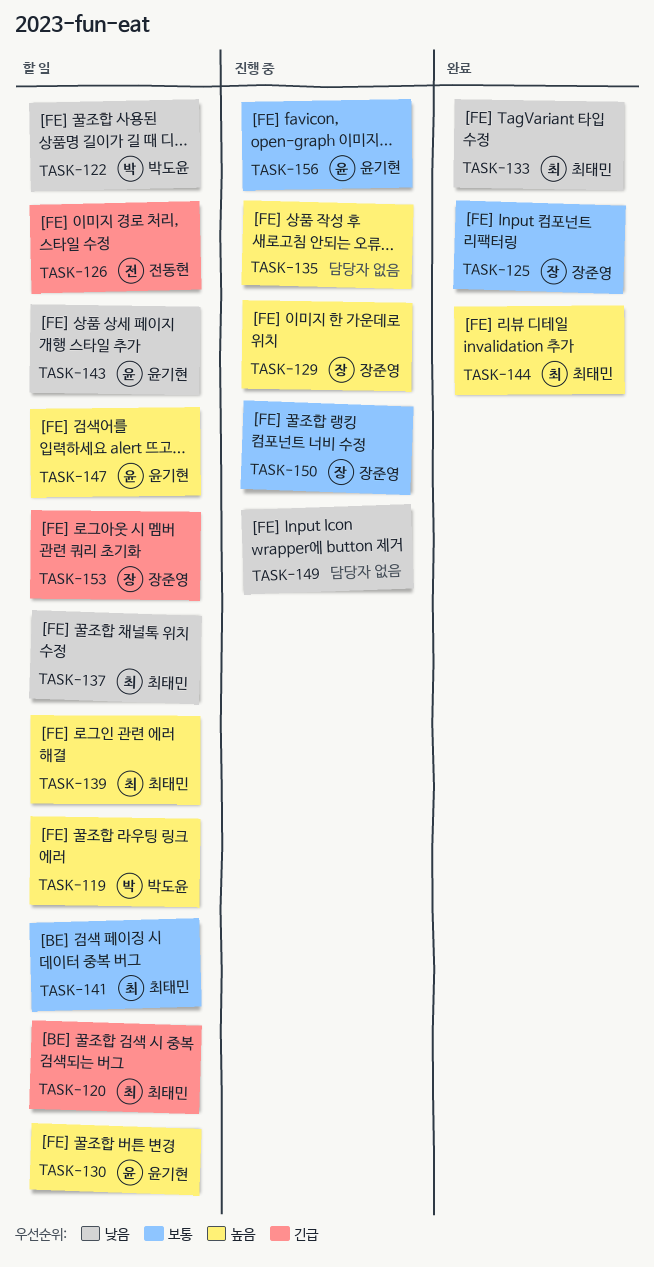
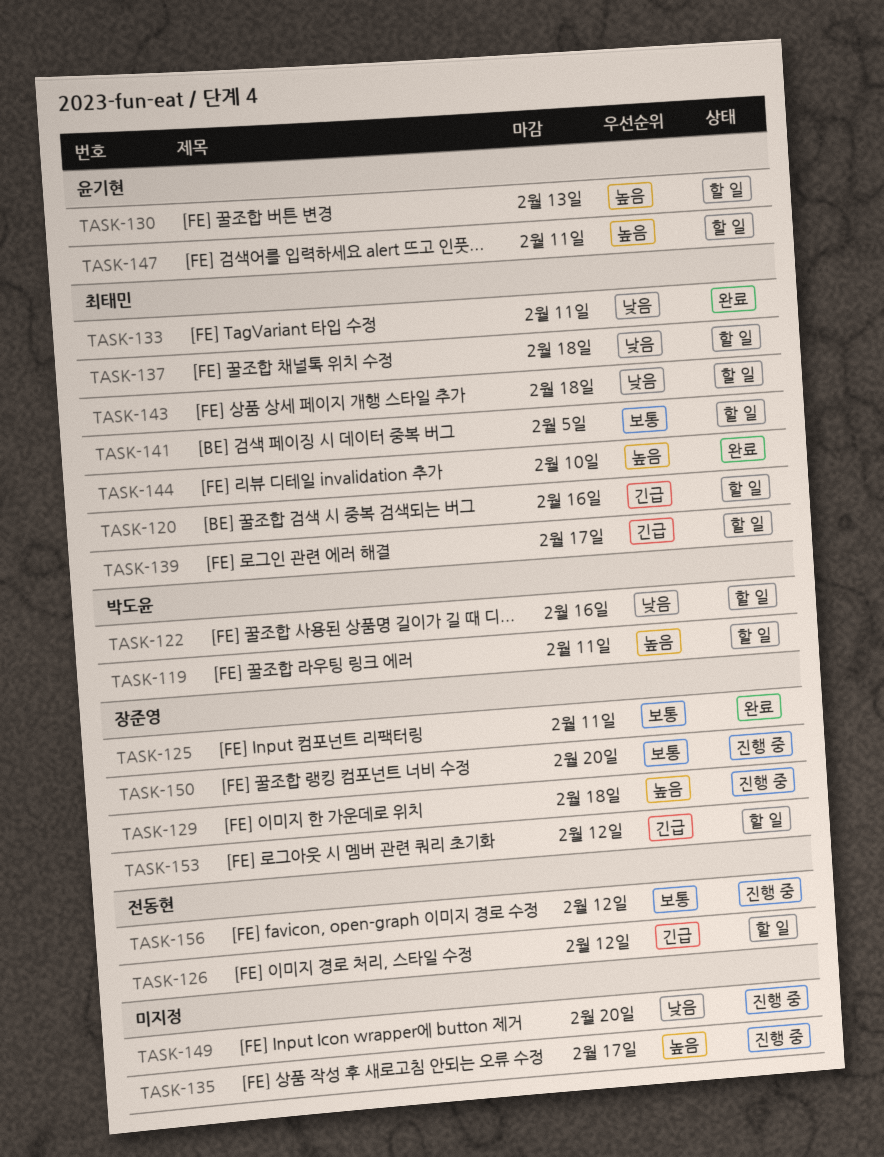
TASK-139, priority: 높음 -> 긴급
TASK-143, owner: 윤기현 -> 최태민
TASK-156, owner: 윤기현 -> 전동현

